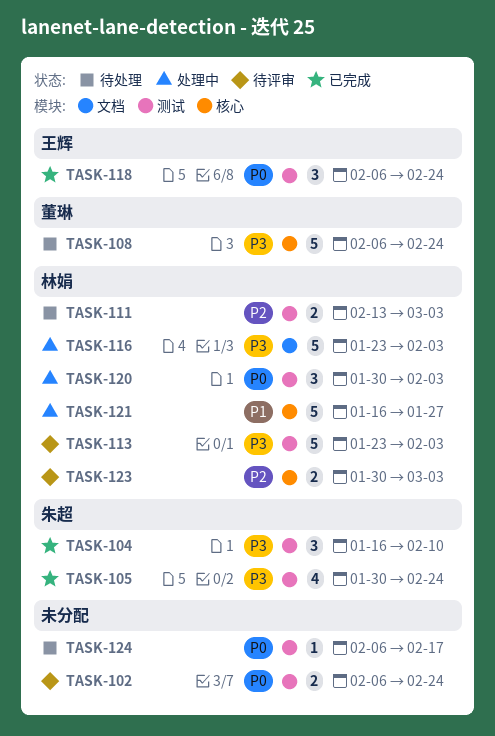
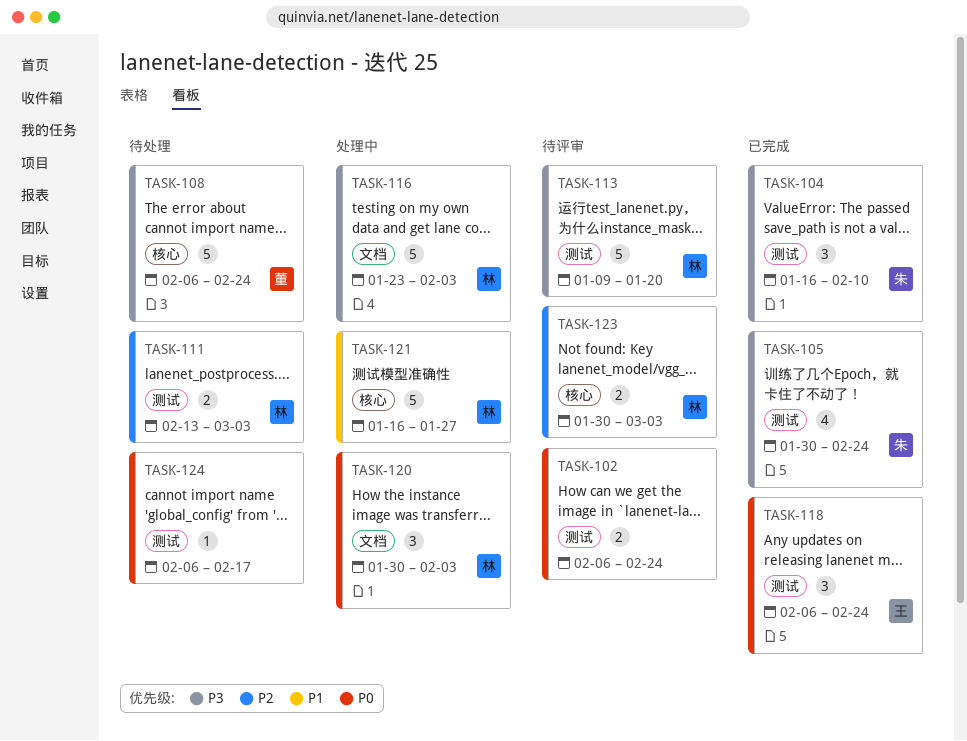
TASK-113, start: Jan 23 -> Jan 9
TASK-113, due: Feb 3 -> Jan 20
TASK-120, label: 测试 -> 文档

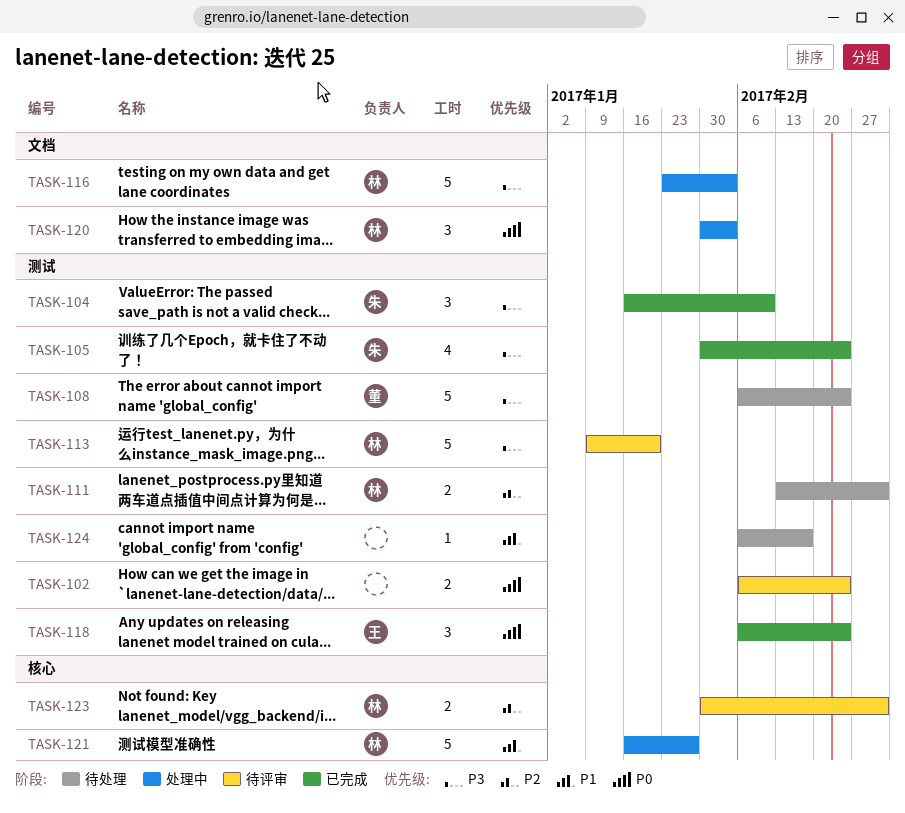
TASK-108, label: 核心 -> 测试
TASK-124, priority: P0 -> P1

